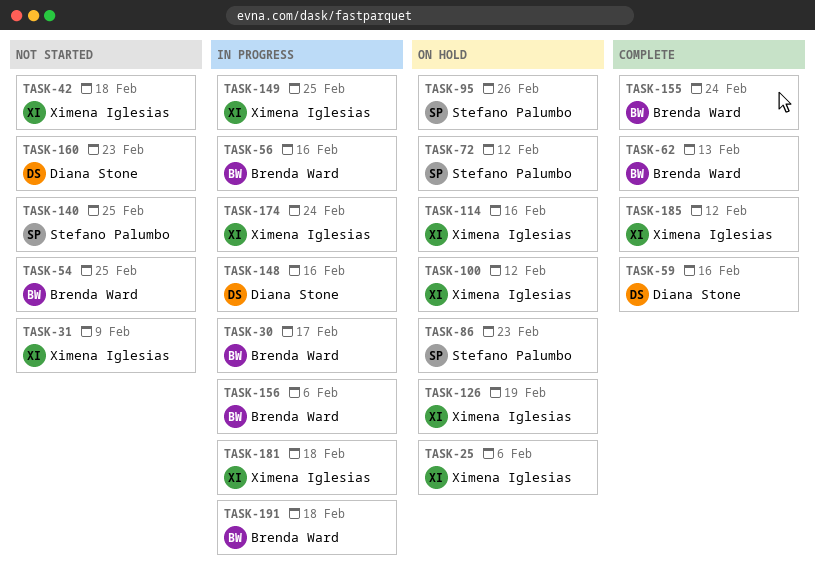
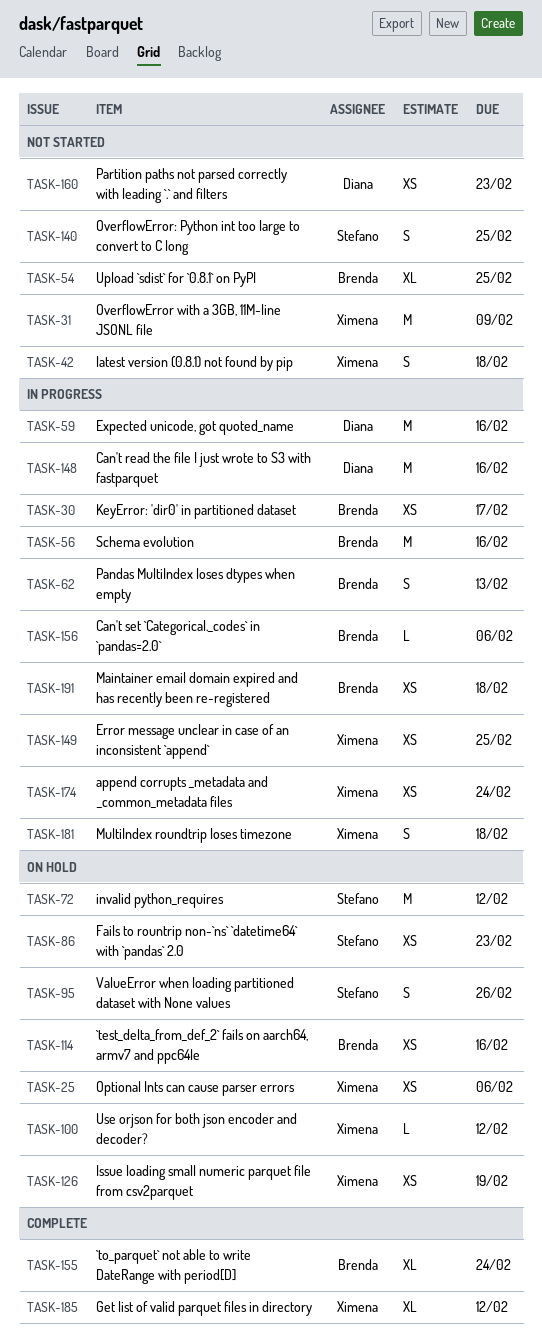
TASK-59, status: Complete -> In progress
TASK-62, status: Complete -> In progress
TASK-114, owner: Ximena Iglesias -> Brenda Ward

